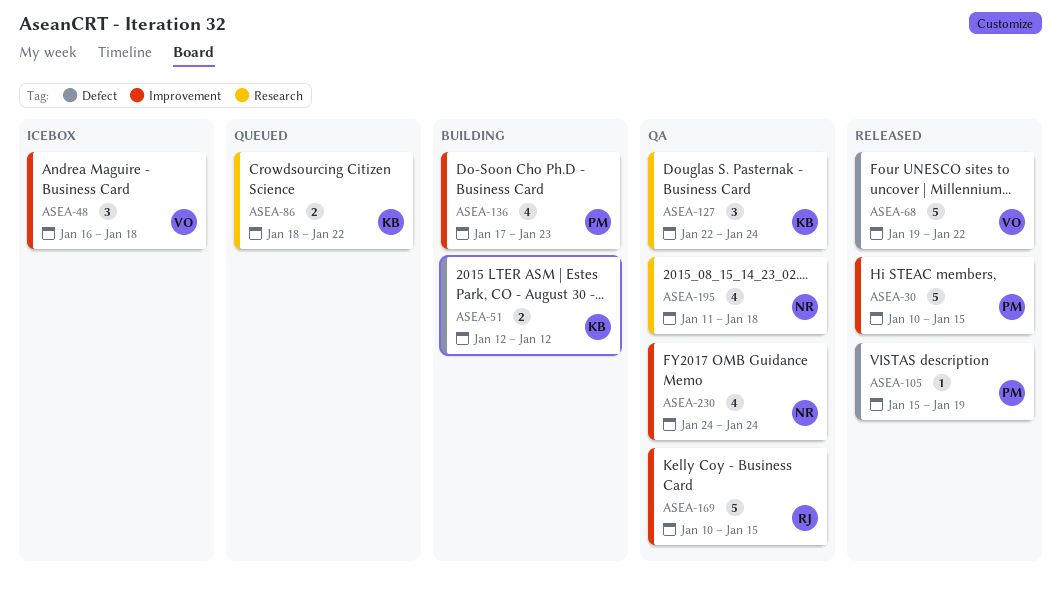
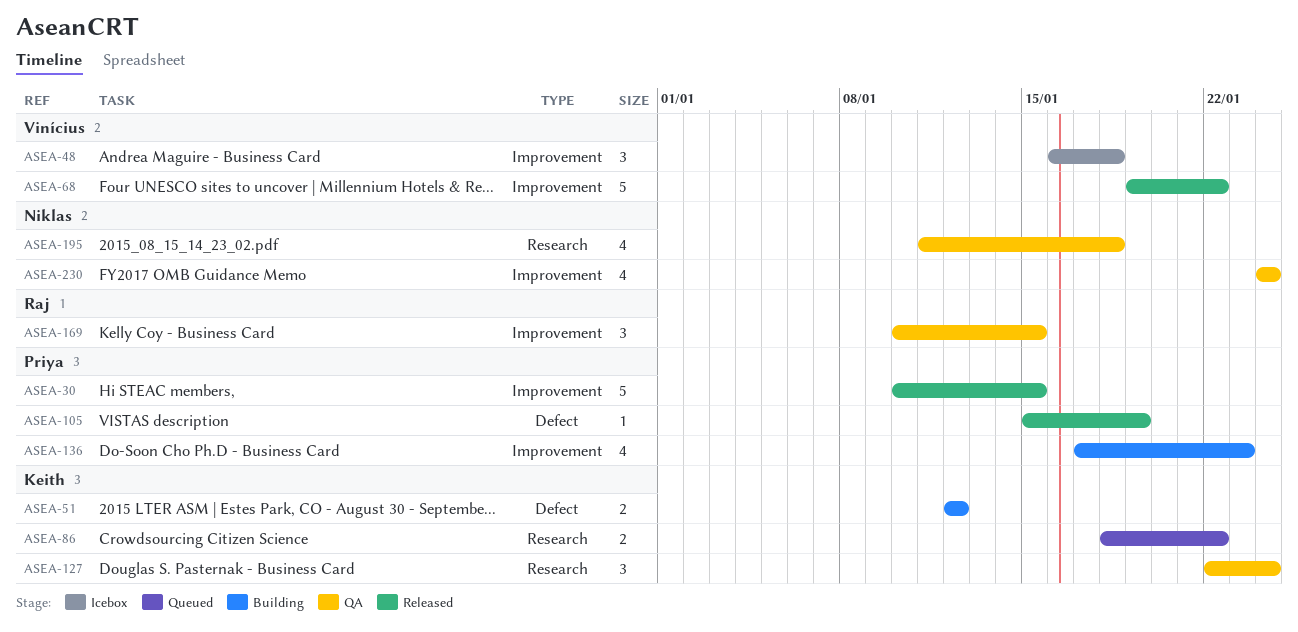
ASEA-68, label: Defect -> Improvement
ASEA-169, estimate: 5 -> 3

